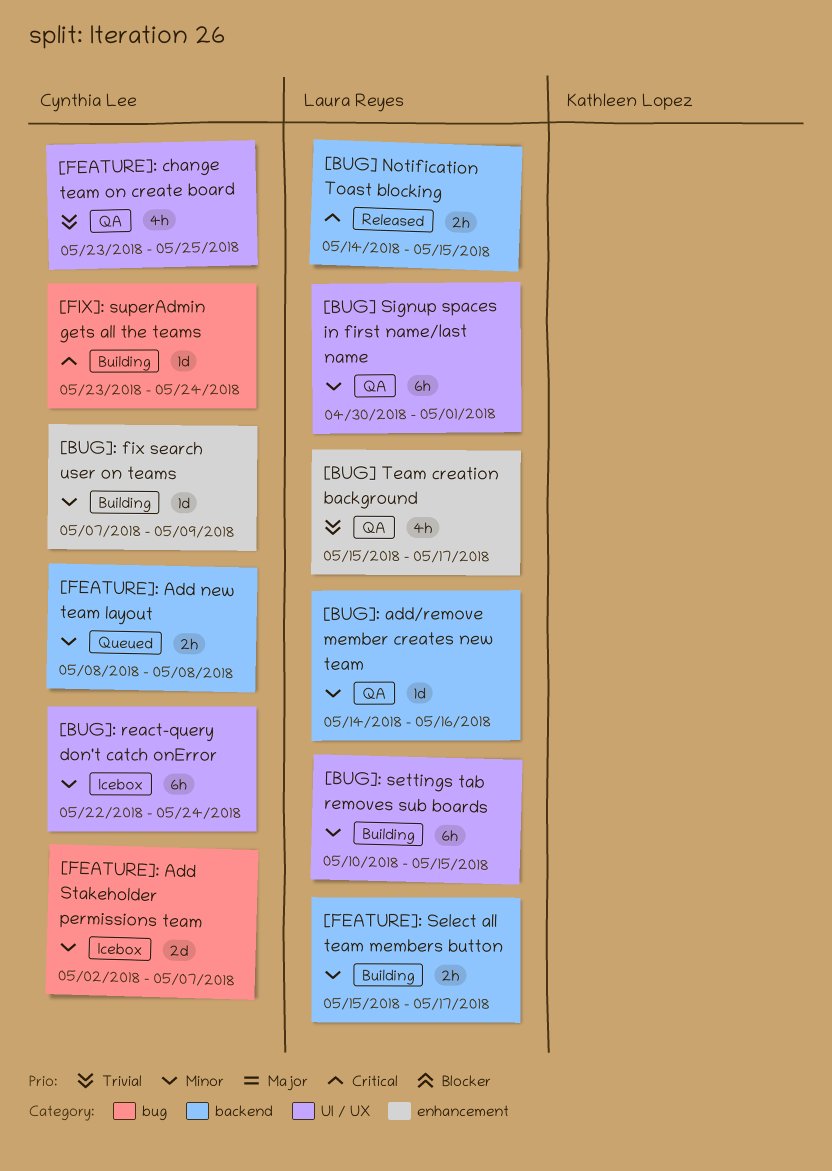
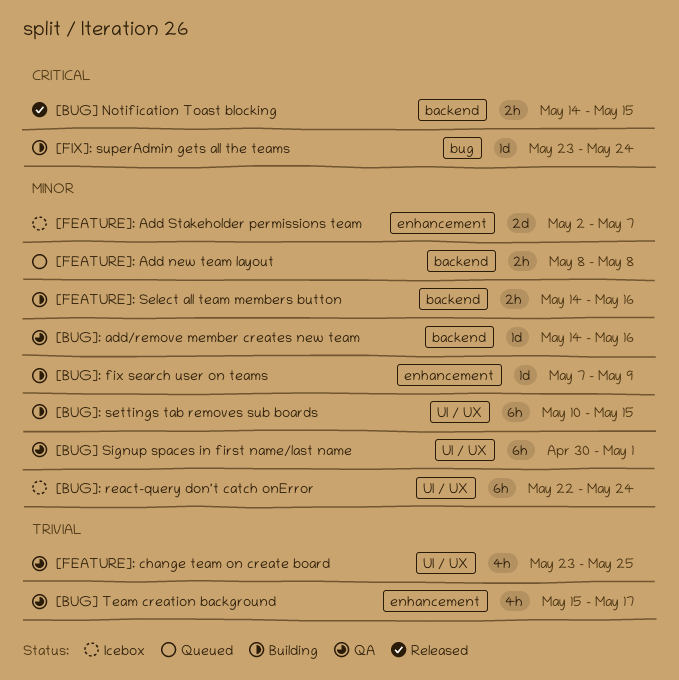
[FEATURE]: Add Stakeholder permissions team, label: bug -> enhancement
[FEATURE]: Select all team members button, start: May 15 -> May 14
[FEATURE]: Select all team members button, due: May 17 -> May 16

